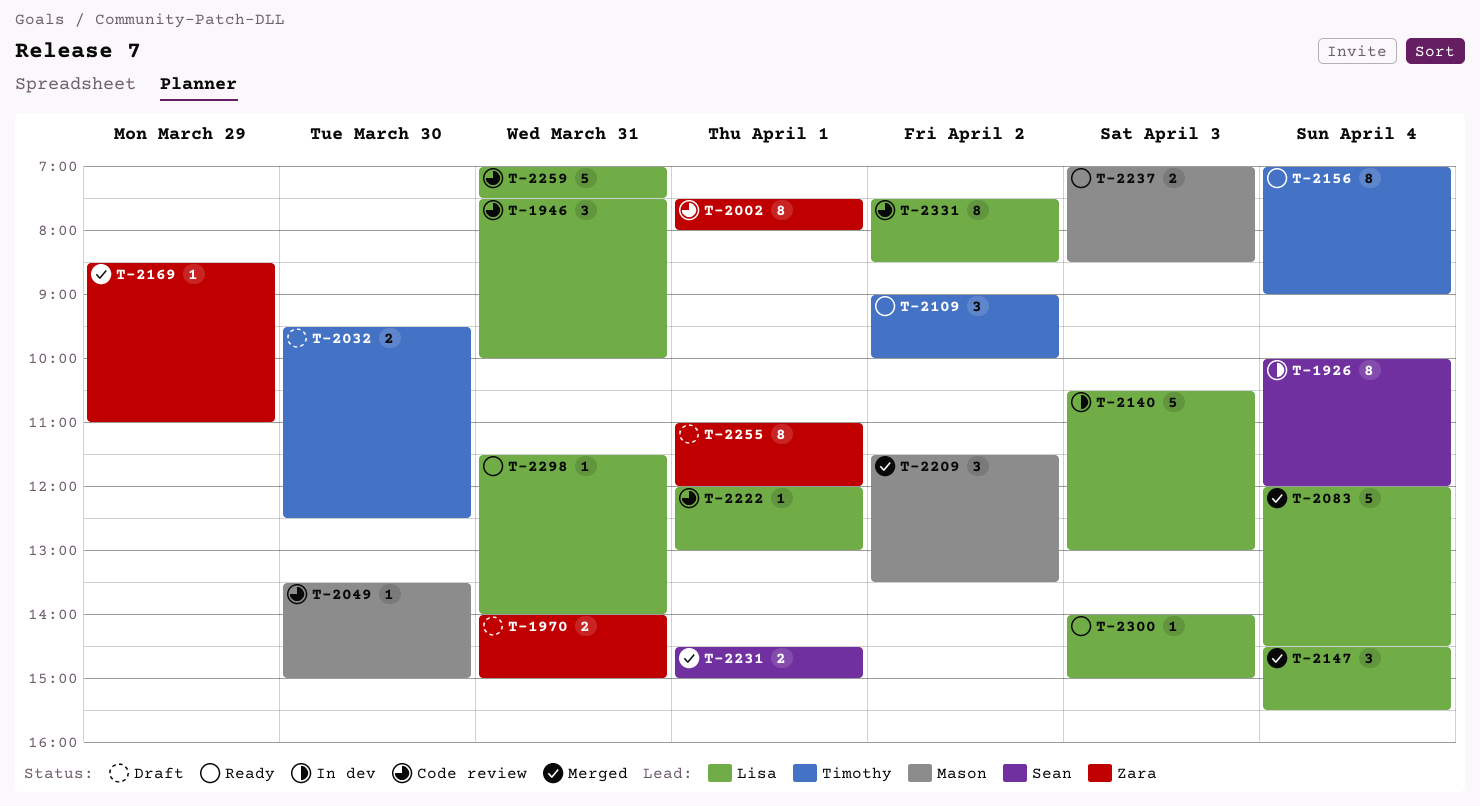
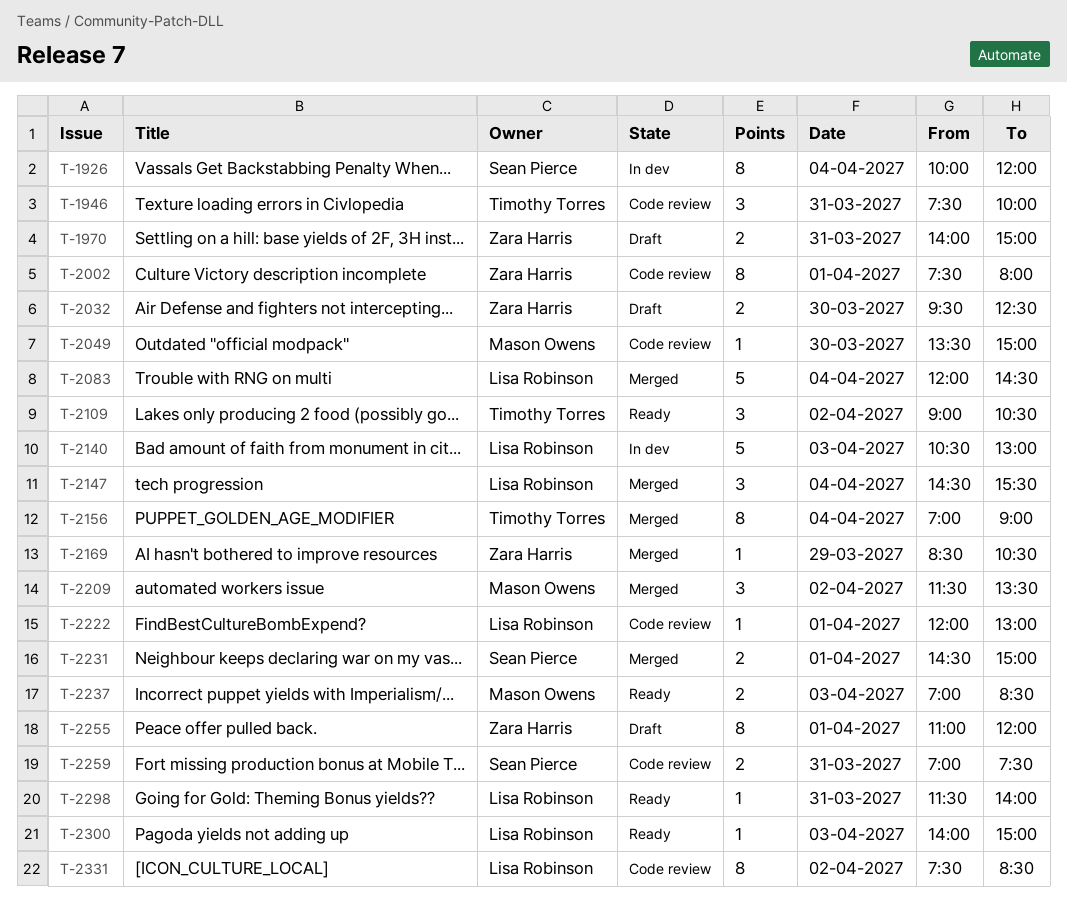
T-1946, owner: Lisa Robinson -> Timothy Torres
T-2032, owner: Timothy Torres -> Zara Harris
T-2109, ends: 10:00 -> 10:30
T-2156, status: Ready -> Merged
T-2169, ends: 11:00 -> 10:30
T-2259, owner: Lisa Robinson -> Sean Pierce
T-2259, estimate: 5 -> 2

